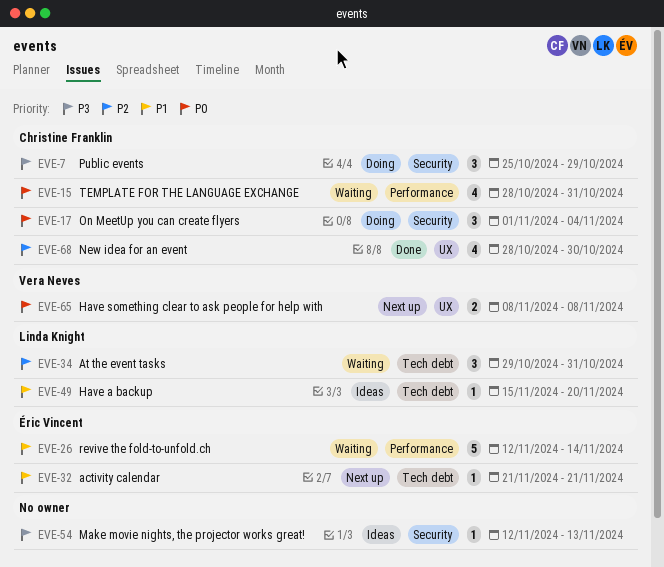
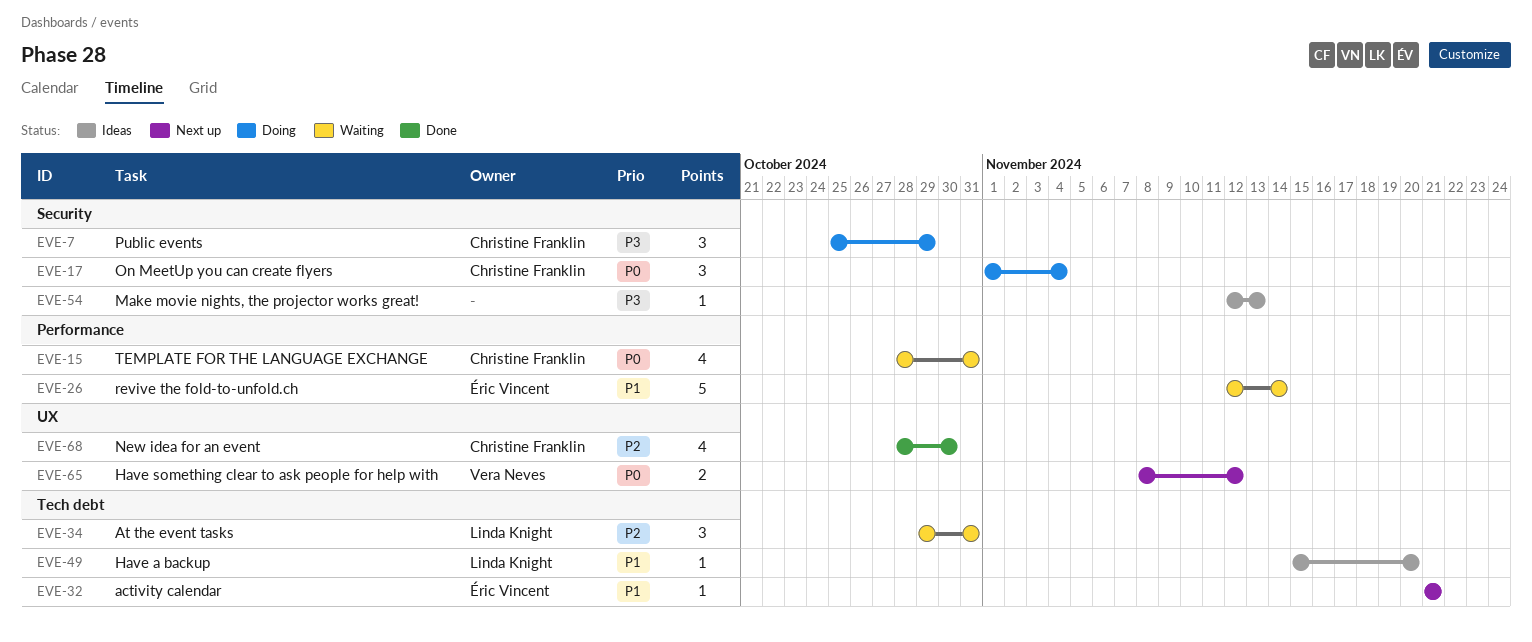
EVE-65, due: Nov 8 -> Nov 12

